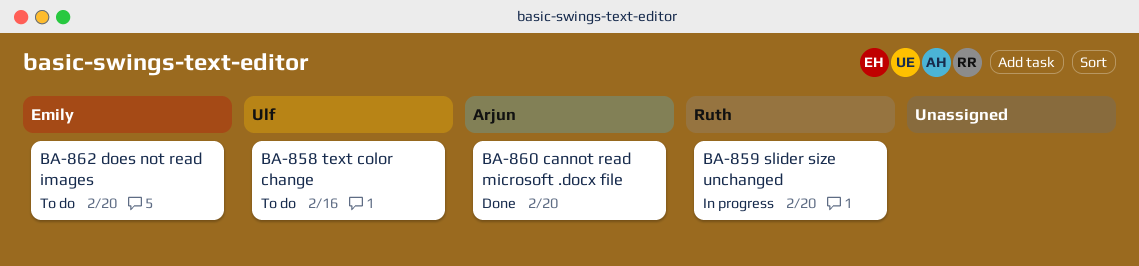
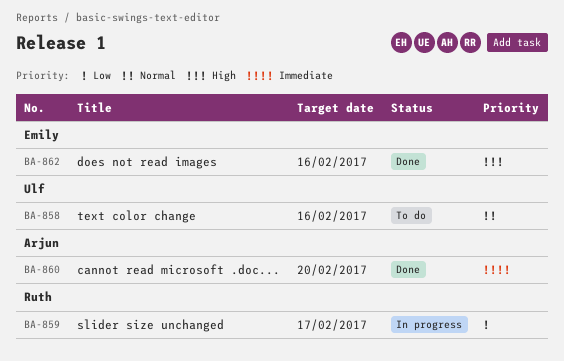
BA-859, due: Feb 20 -> Feb 17
BA-862, status: To do -> Done
BA-862, due: Feb 20 -> Feb 16

